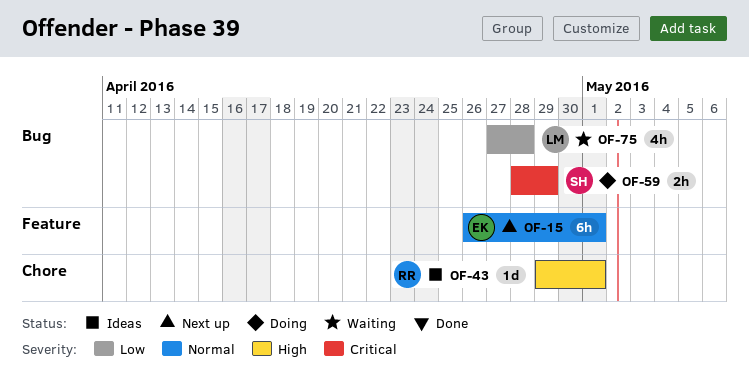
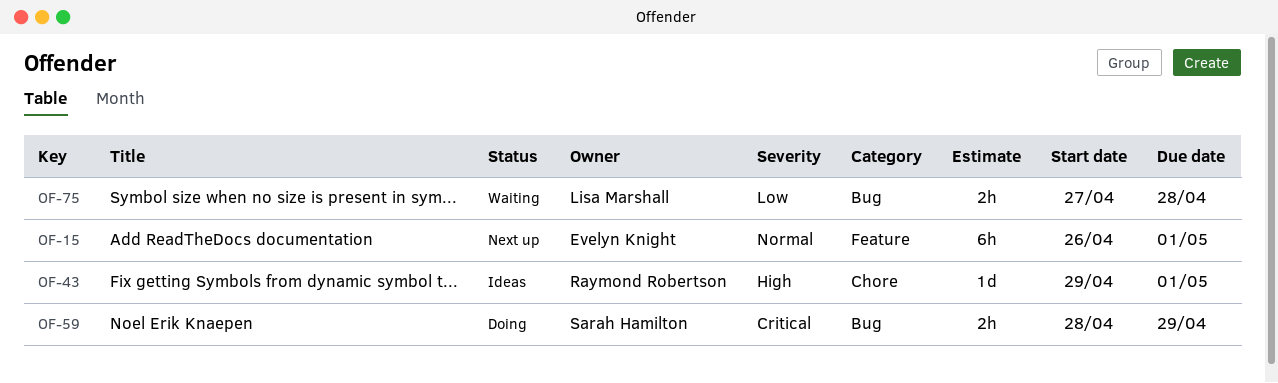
OF-75, estimate: 4h -> 2h

